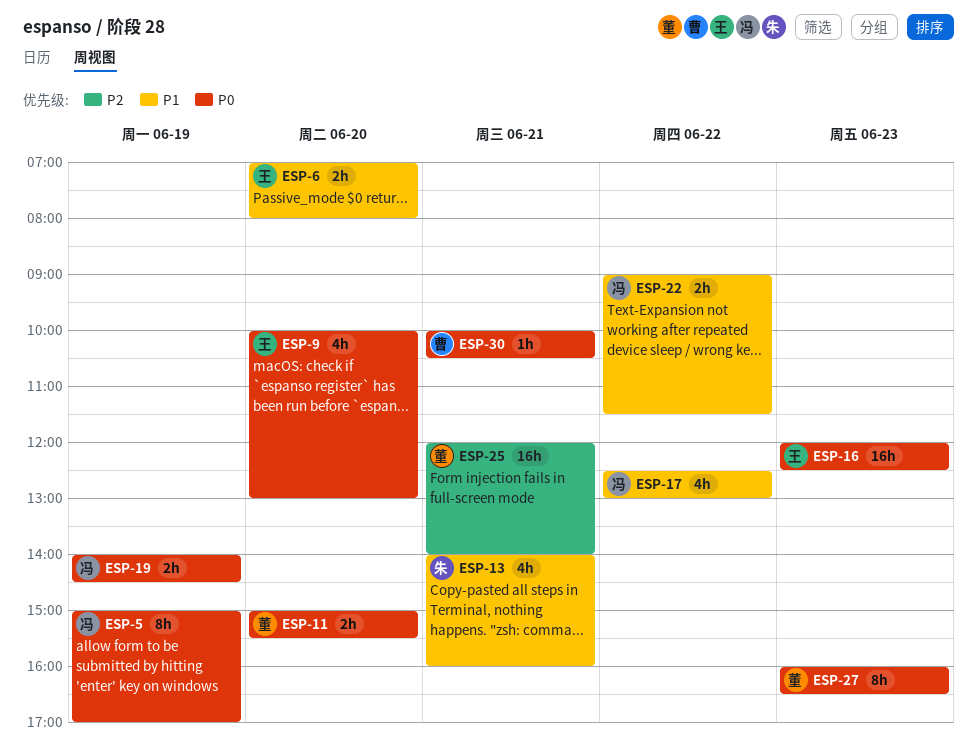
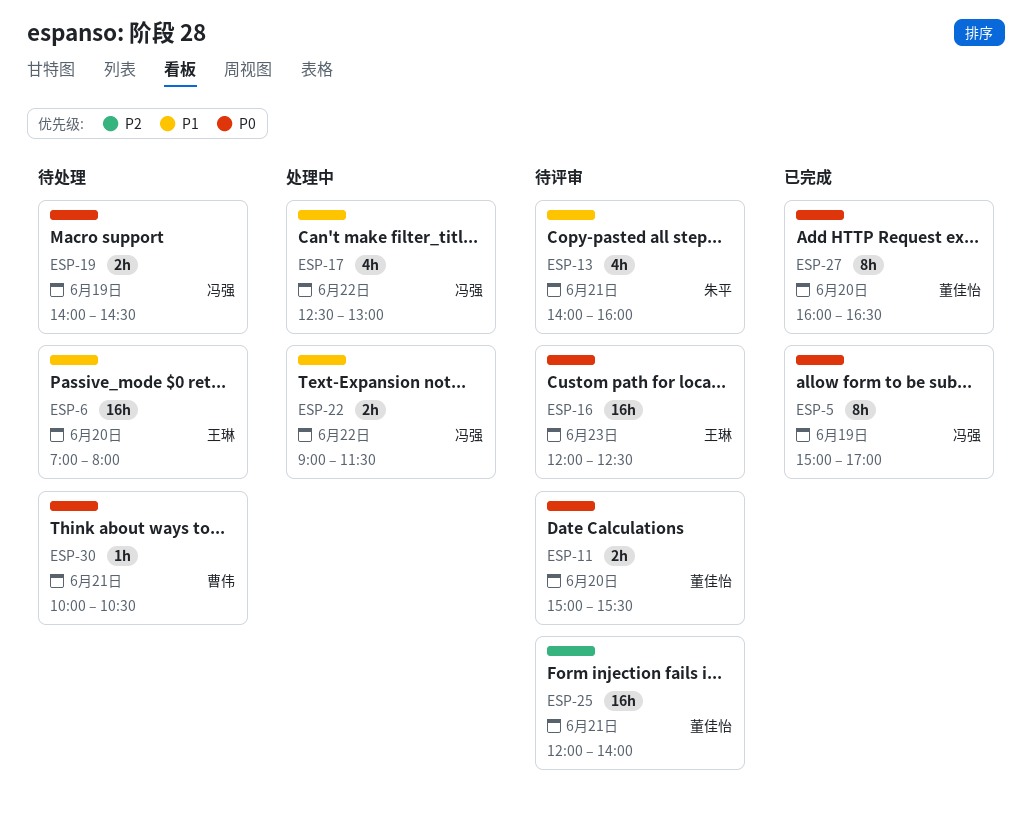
ESP-6, estimate: 2h -> 16h
ESP-9: present -> none
ESP-27, day: Jun 23 -> Jun 20

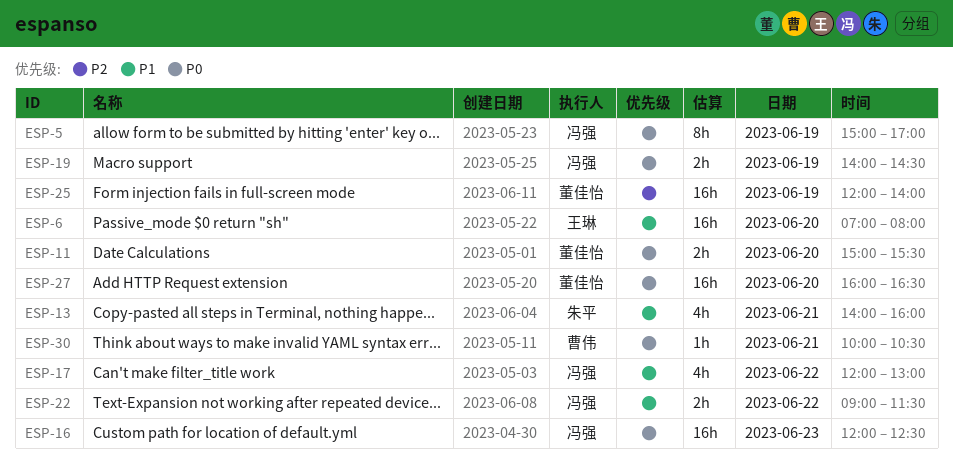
ESP-16, owner: 王琳 -> 冯强
ESP-17, begins: 12:30 -> 12:00
ESP-25, day: Jun 21 -> Jun 19
ESP-27, estimate: 8h -> 16h

